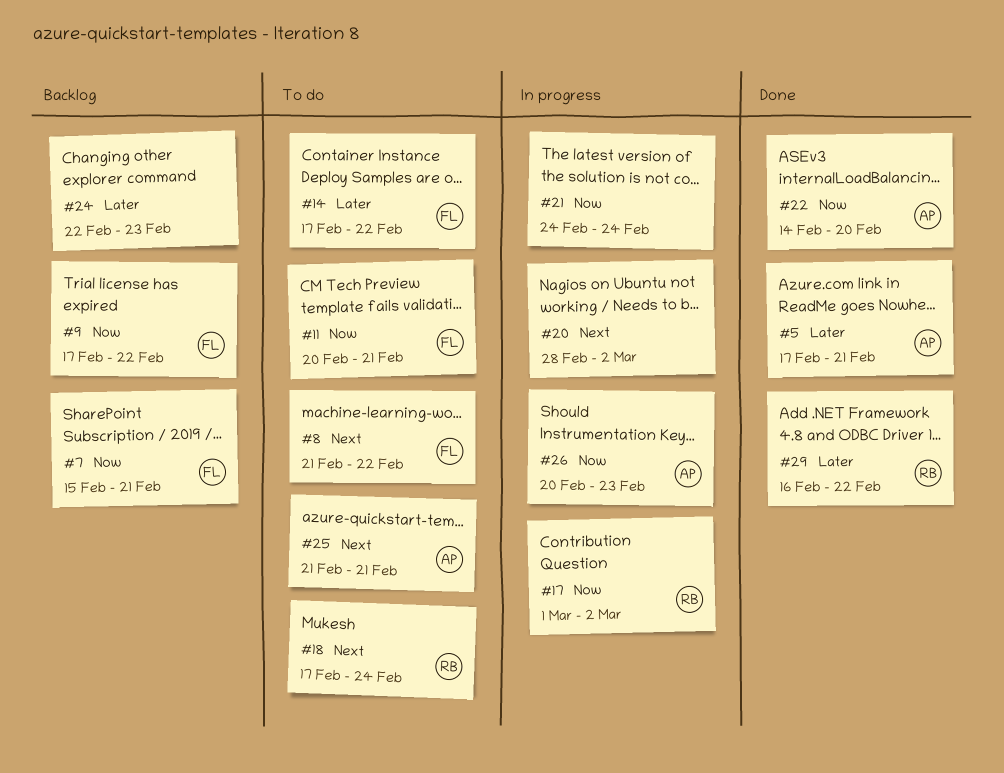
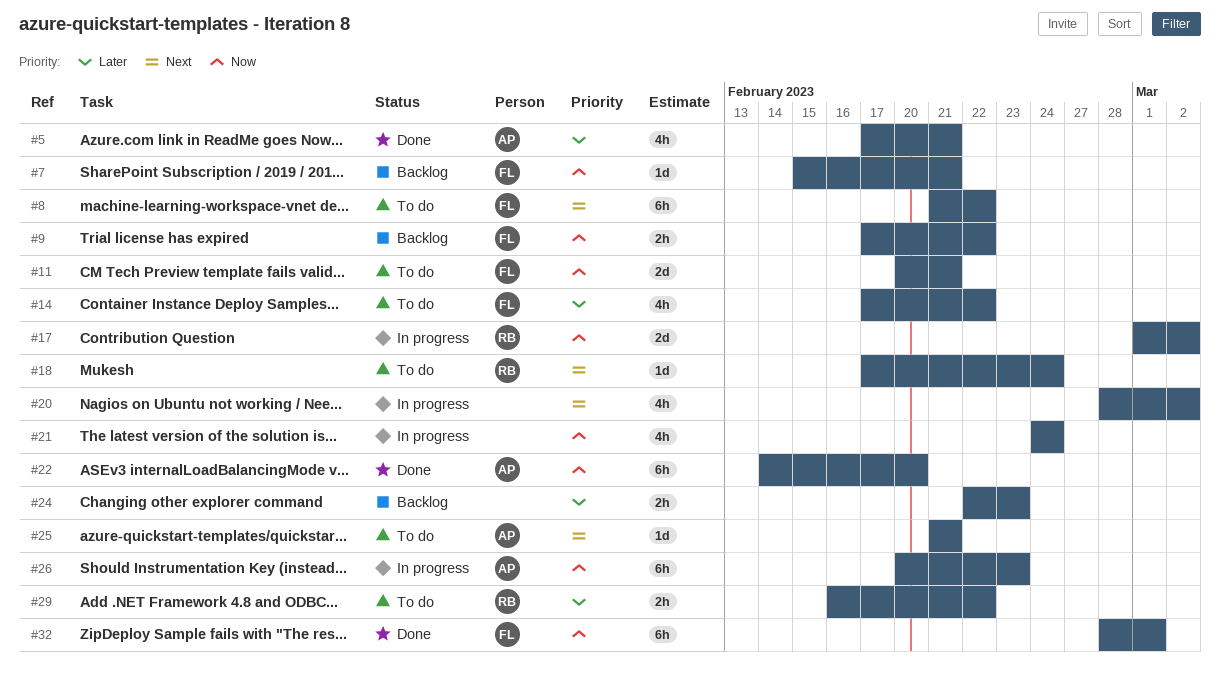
#29, status: Done -> To do
#32: none -> present

